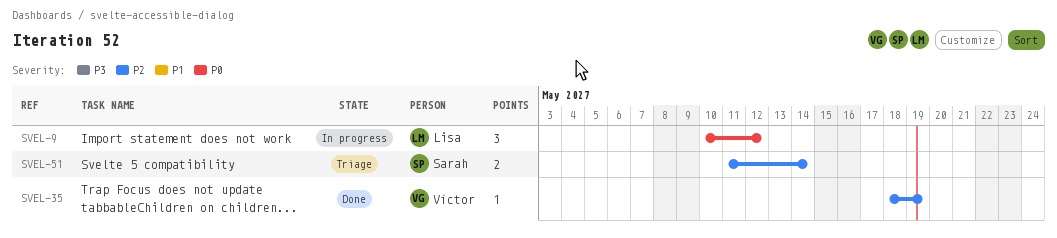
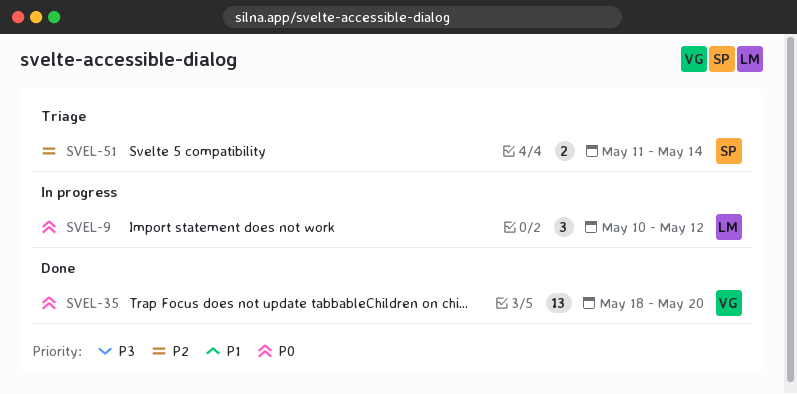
SVEL-35, priority: P2 -> P0
SVEL-35, estimate: 1 -> 13
SVEL-35, due: May 19 -> May 20

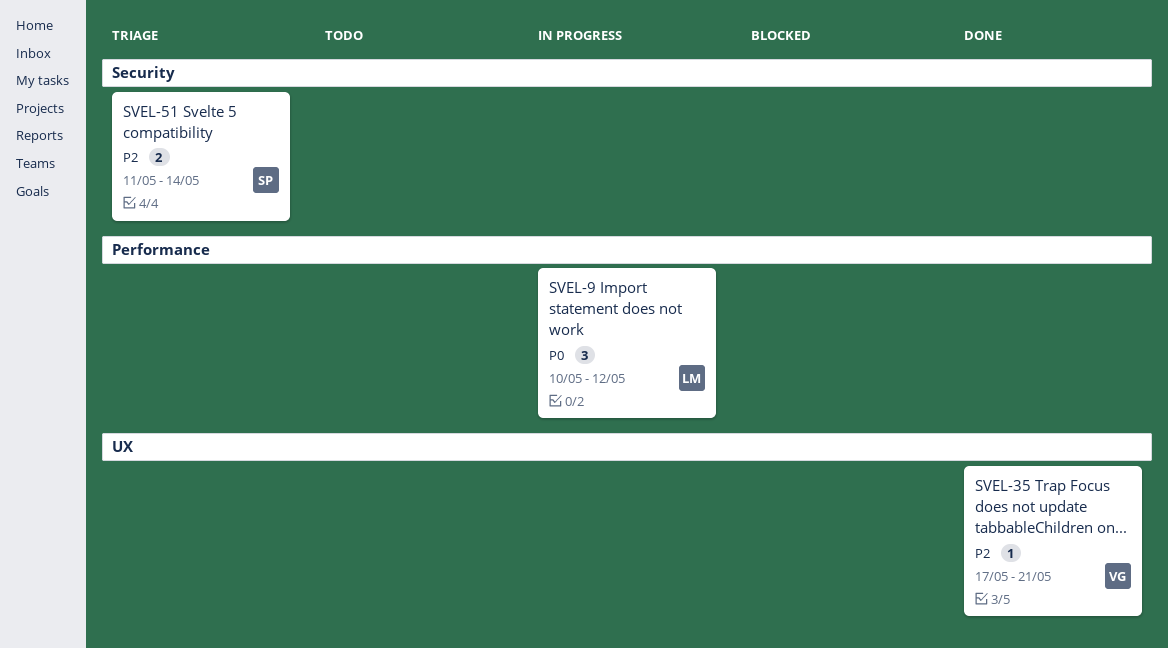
SVEL-35, priority: P0 -> P2
SVEL-35, estimate: 13 -> 1
SVEL-35, start: May 18 -> May 17
SVEL-35, due: May 20 -> May 21

